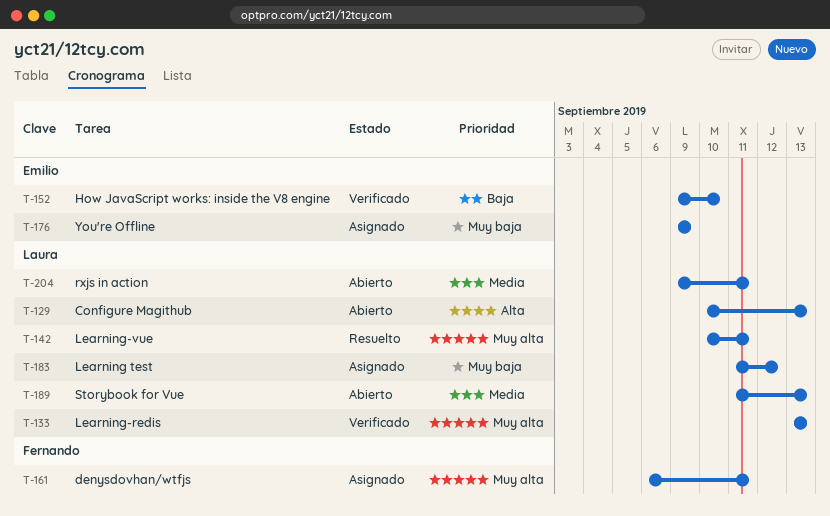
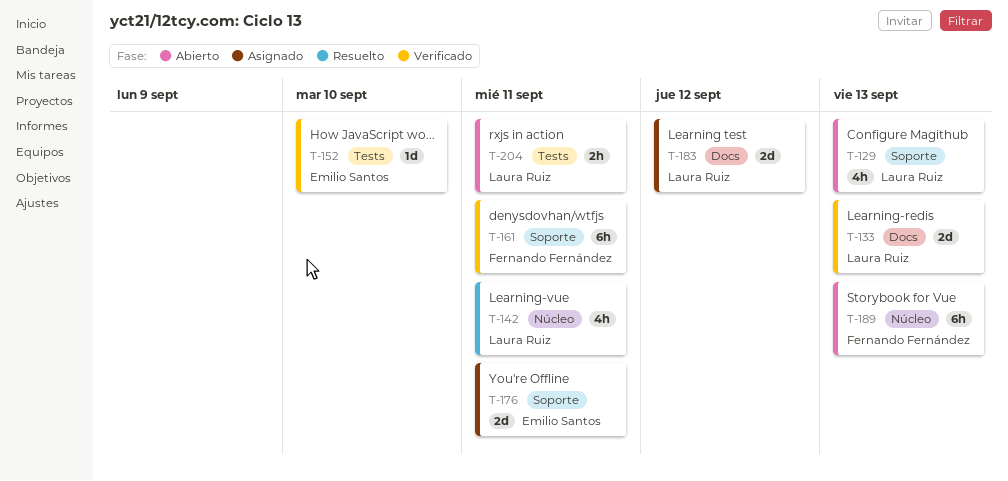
T-161, status: Asignado -> Verificado
T-176, due: Sep 9 -> Sep 11
T-189, owner: Laura Ruiz -> Fernando Fernández

